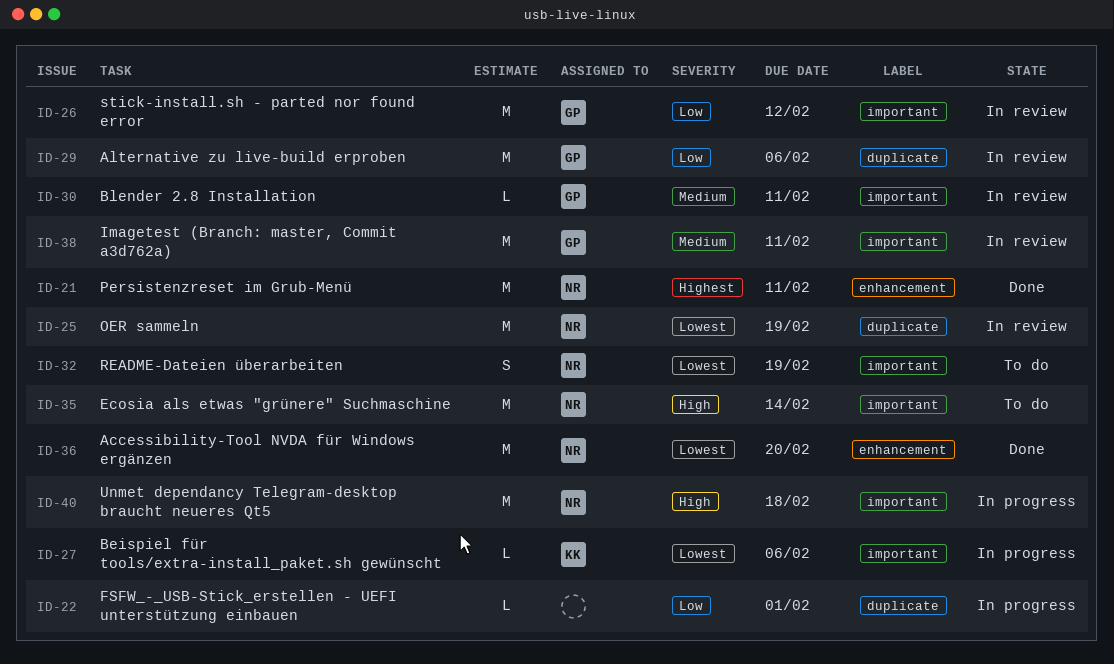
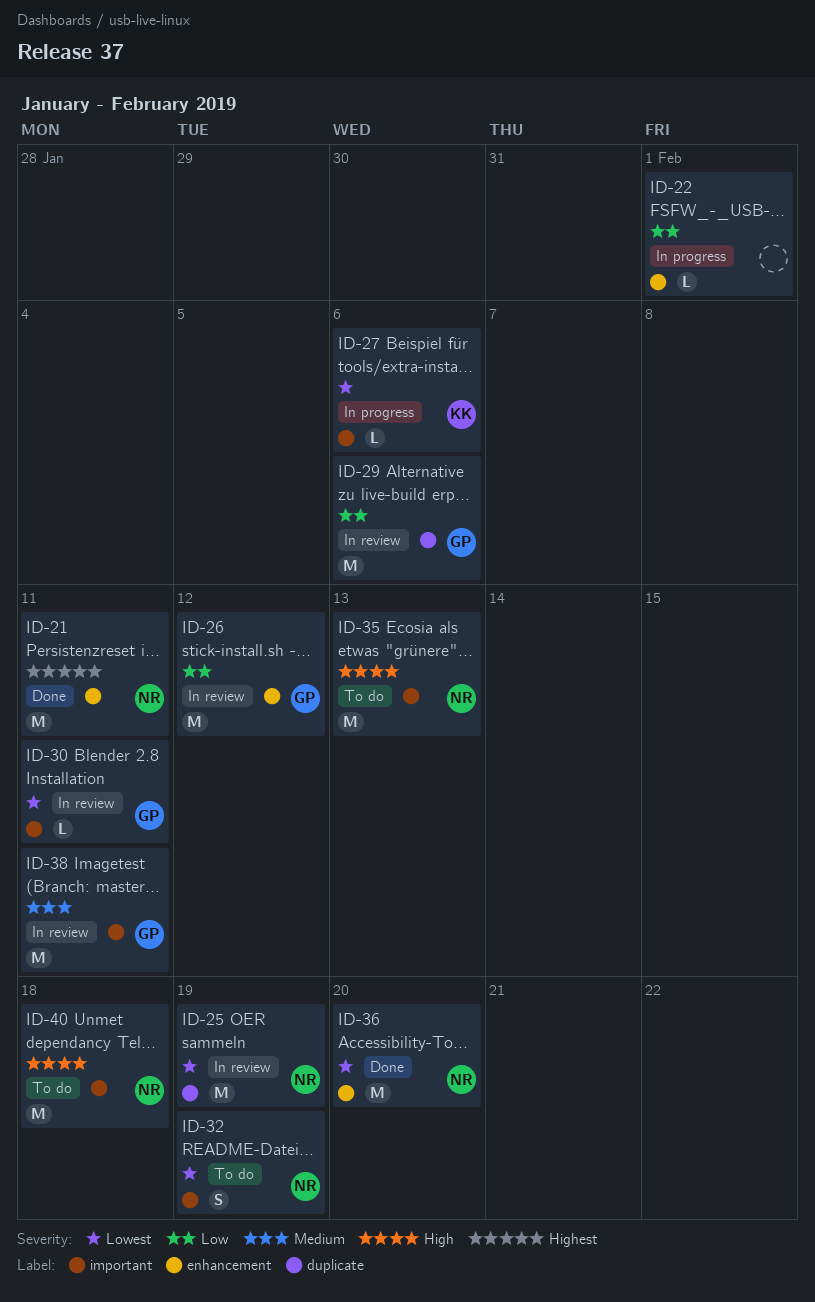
ID-22, label: duplicate -> enhancement
ID-26, label: important -> enhancement
ID-30, priority: Medium -> Lowest
ID-35, due: Feb 14 -> Feb 13
ID-40, status: In progress -> To do

